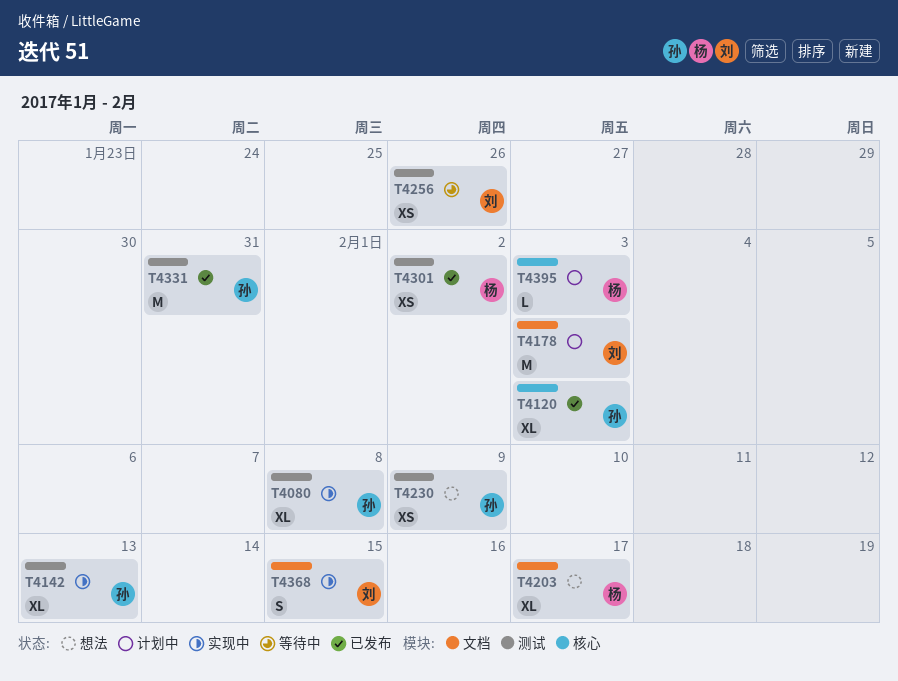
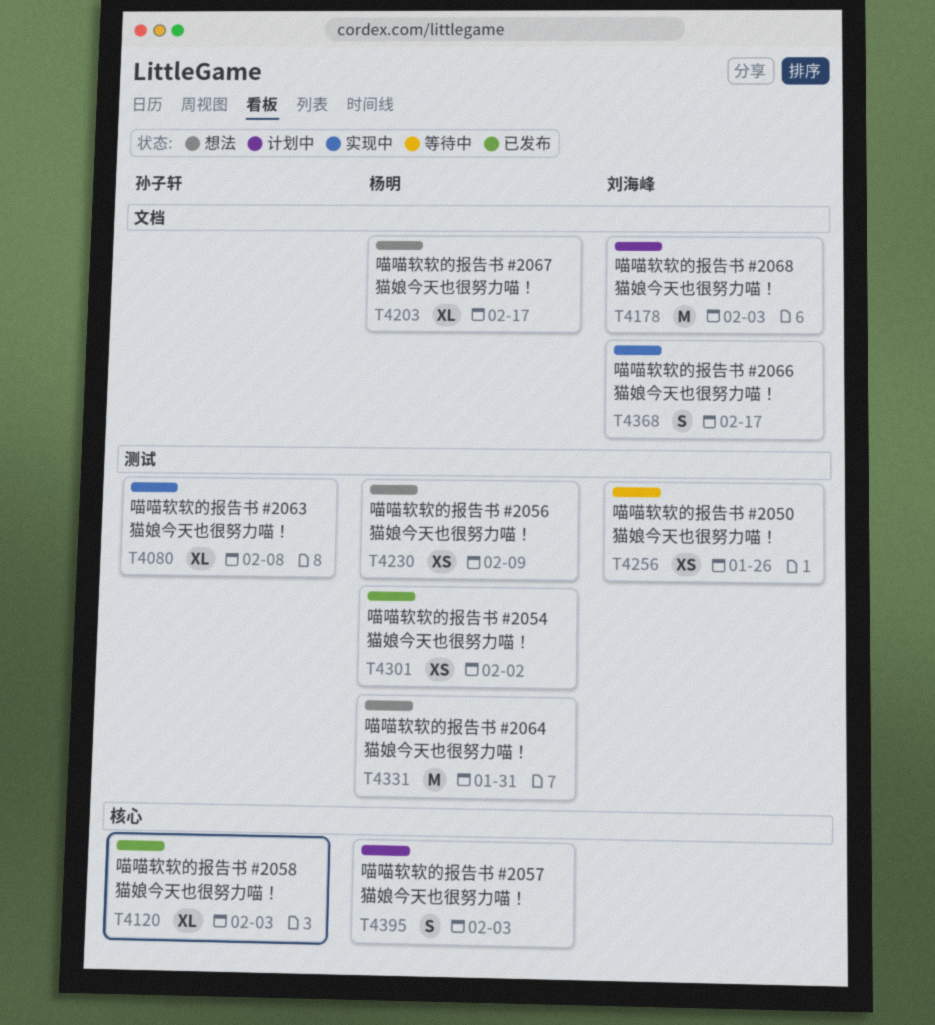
T4142: present -> none
T4230, owner: 孙子轩 -> 杨明
T4331, status: 已发布 -> 想法
T4331, owner: 孙子轩 -> 杨明
T4368, due: Feb 15 -> Feb 17
T4395, estimate: L -> S

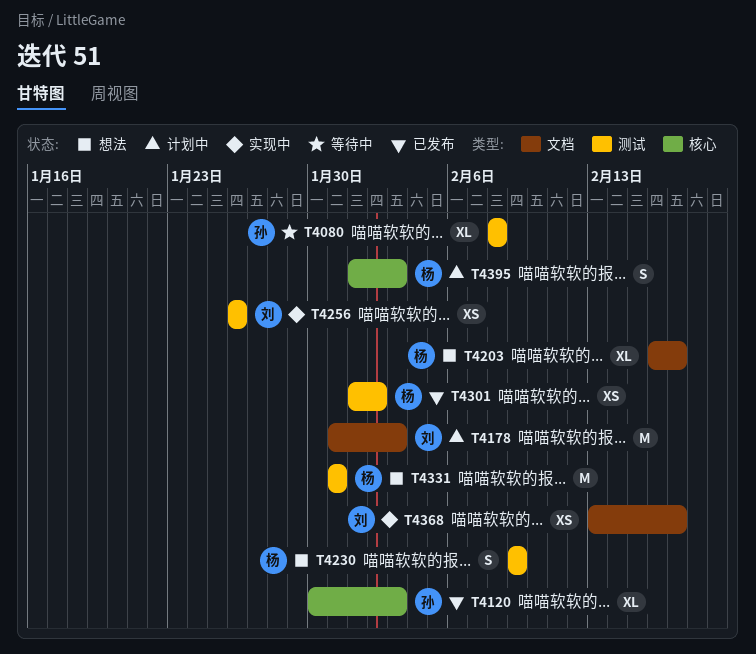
T4080, status: 实现中 -> 等待中
T4230, estimate: XS -> S
T4256, status: 等待中 -> 实现中
T4368, estimate: S -> XS

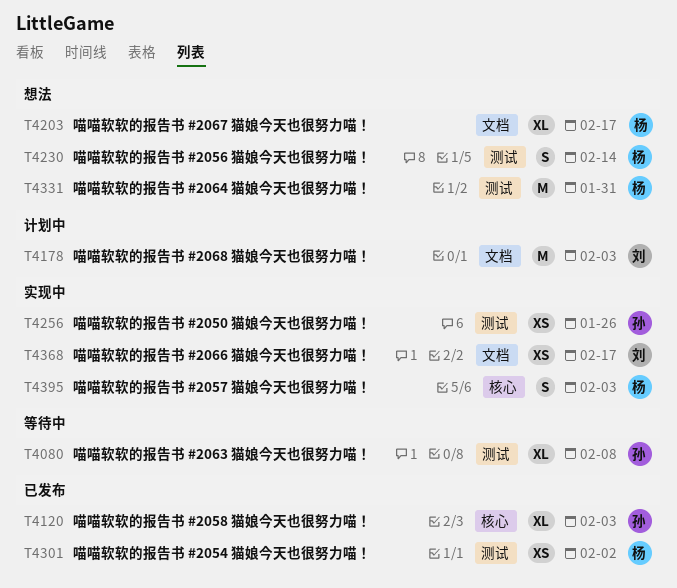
T4230, due: Feb 9 -> Feb 14
T4256, owner: 刘 -> 孙
T4395, status: 计划中 -> 实现中

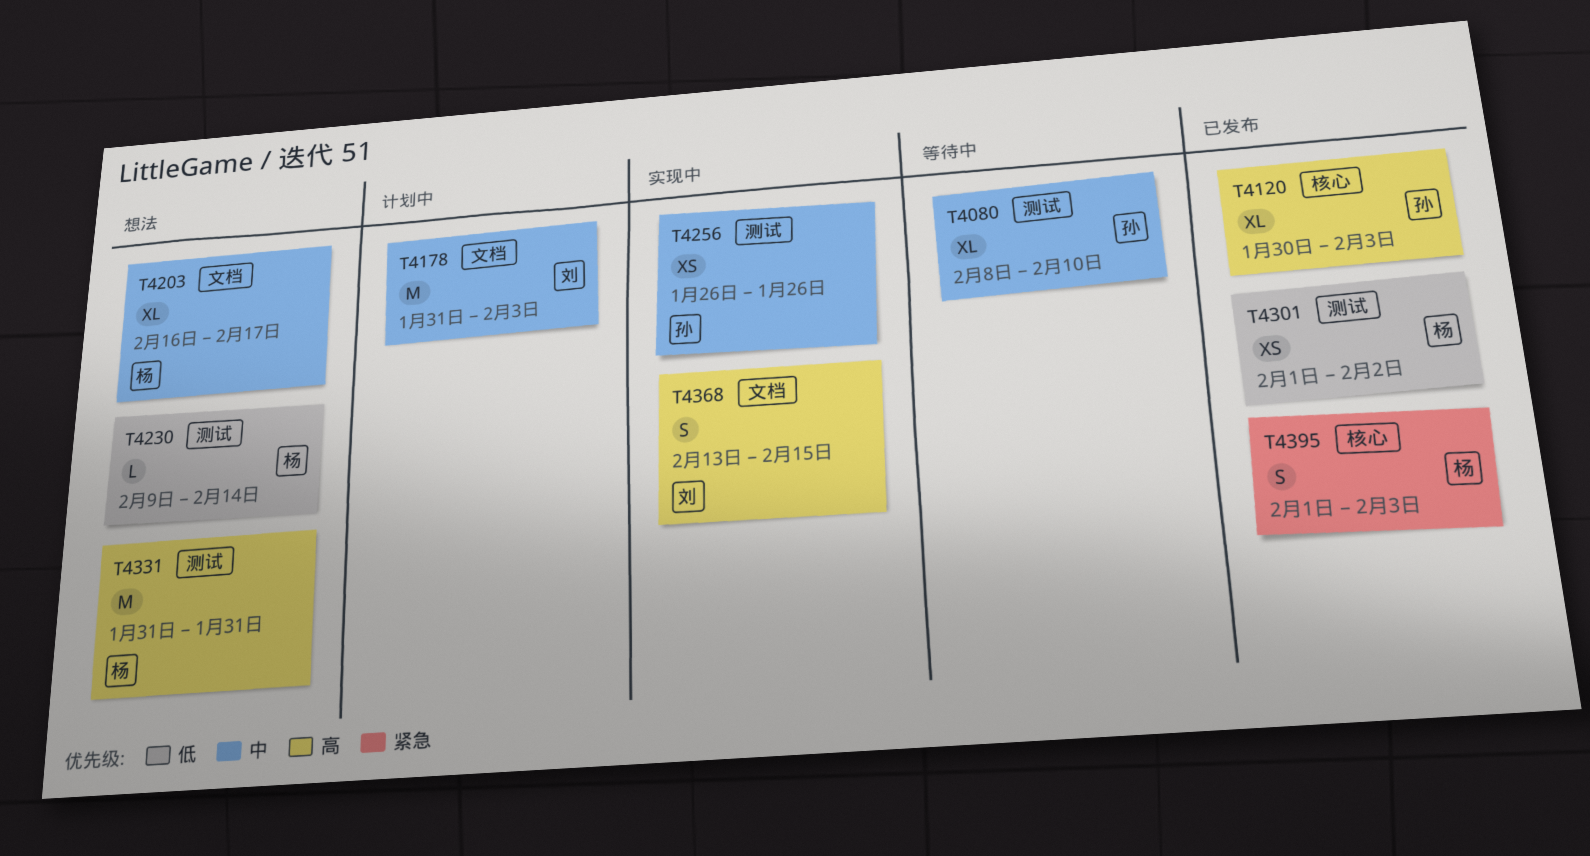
T4080, due: Feb 8 -> Feb 10
T4230, estimate: S -> L
T4368, estimate: XS -> S
T4368, due: Feb 17 -> Feb 15
T4395, status: 实现中 -> 已发布

